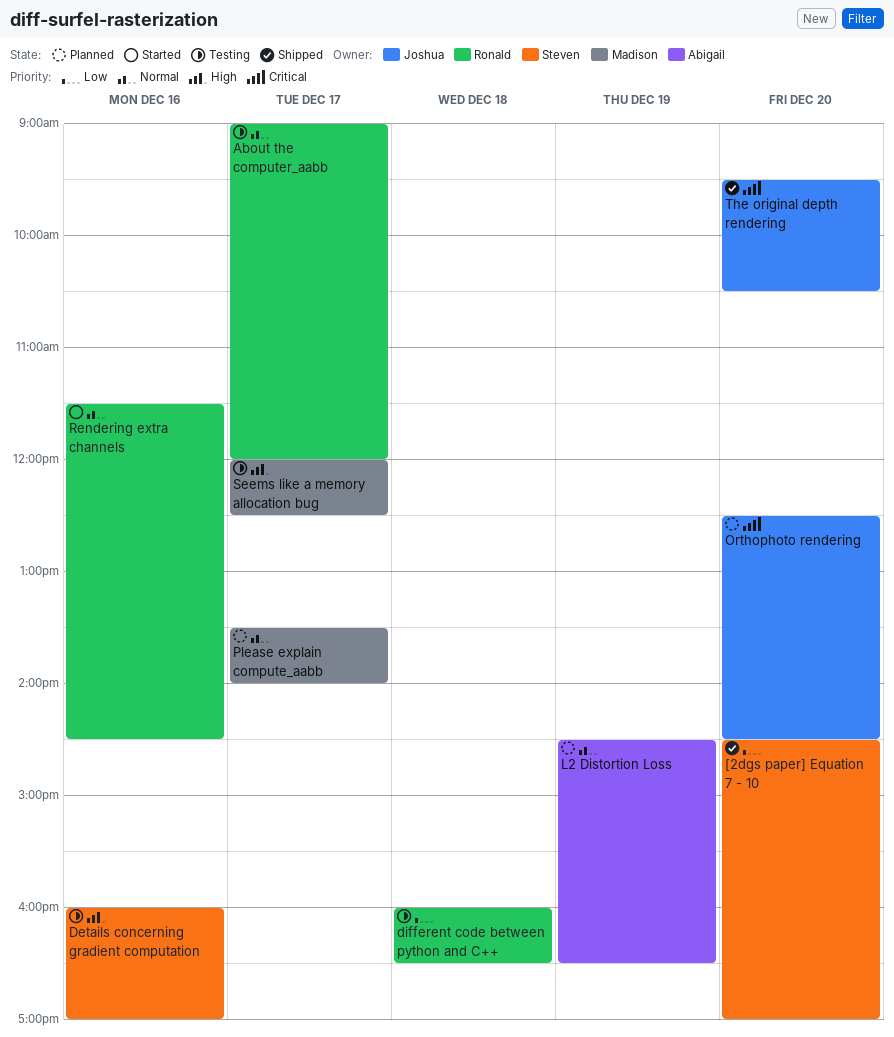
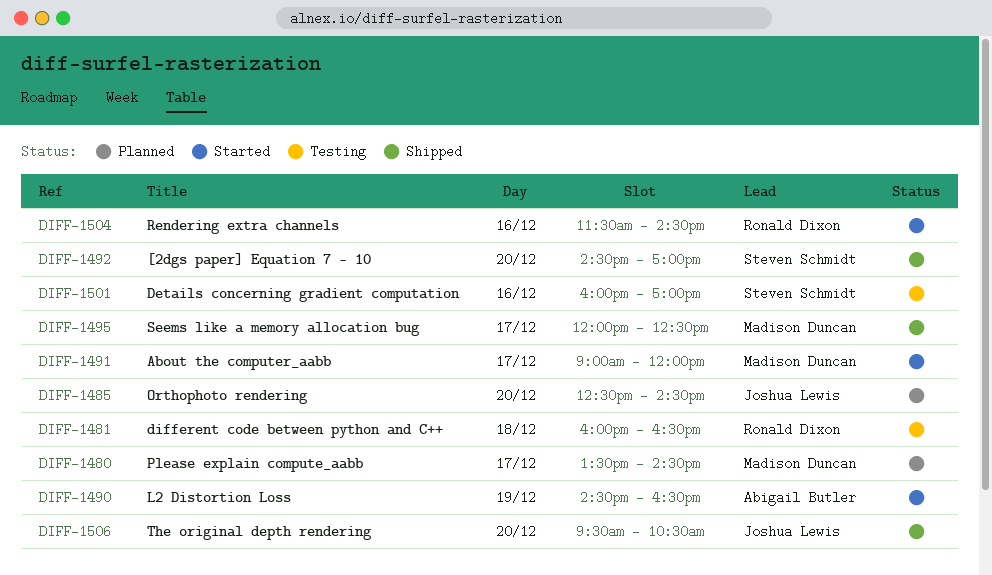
About the computer_aabb, status: Testing -> Started
About the computer_aabb, owner: Ronald Dixon -> Madison Duncan
L2 Distortion Loss, status: Planned -> Started
Please explain compute_aabb, ends: 14:00 -> 14:30
Seems like a memory allocation bug, status: Testing -> Shipped

